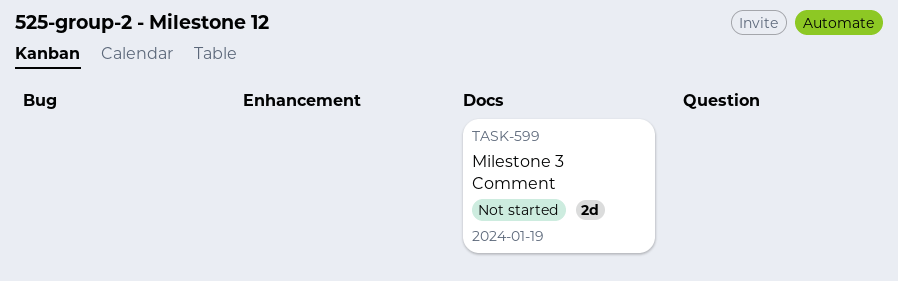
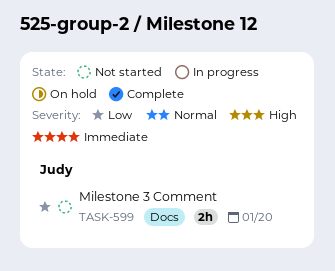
TASK-599, estimate: 2d -> 2h
TASK-599, due: Jan 19 -> Jan 20

